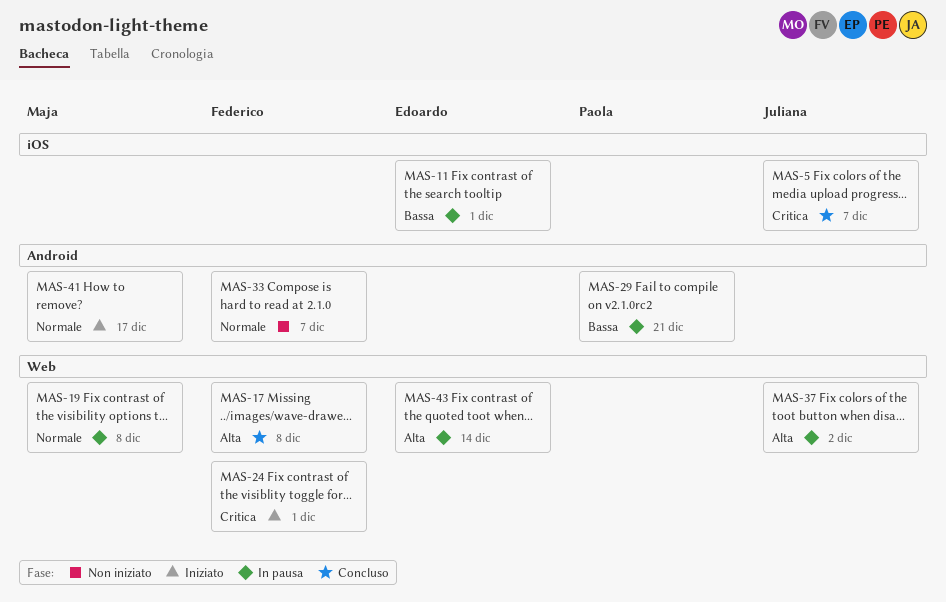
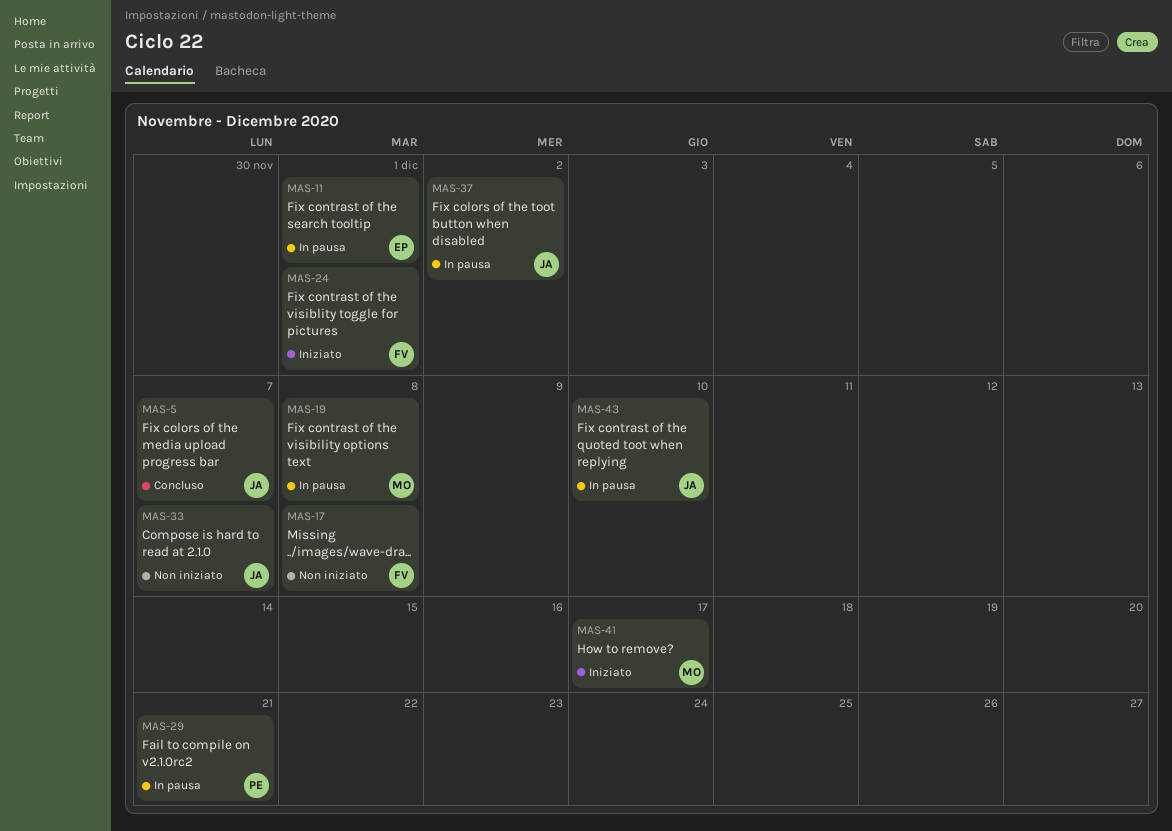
MAS-17, status: Concluso -> Non iniziato
MAS-33, owner: Federico -> Juliana
MAS-43, owner: Edoardo -> Juliana
MAS-43, due: Dec 14 -> Dec 10

